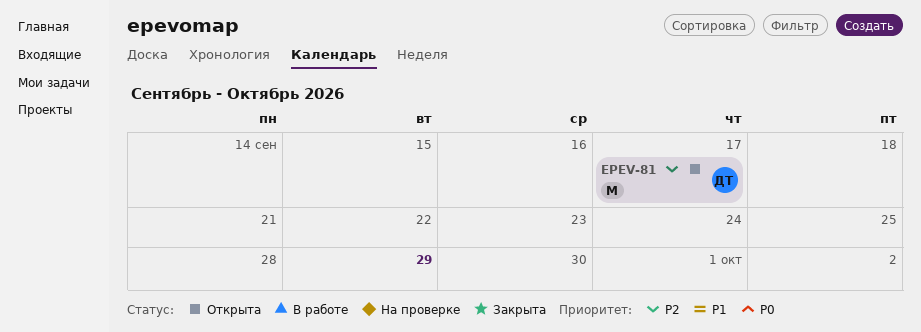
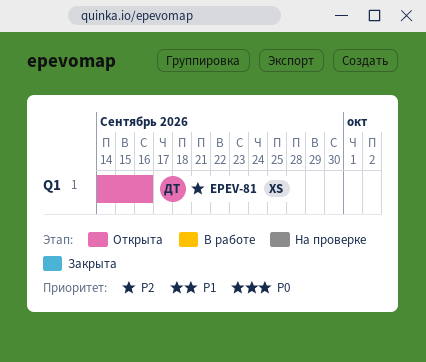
EPEV-81, estimate: M -> XS
EPEV-81, due: Sep 17 -> Sep 16

